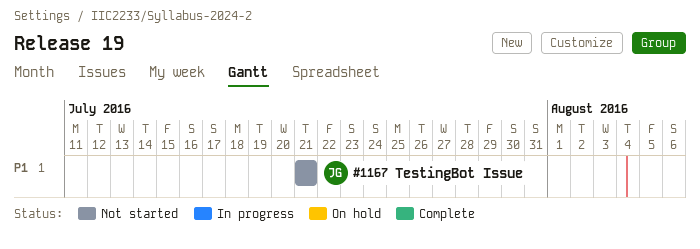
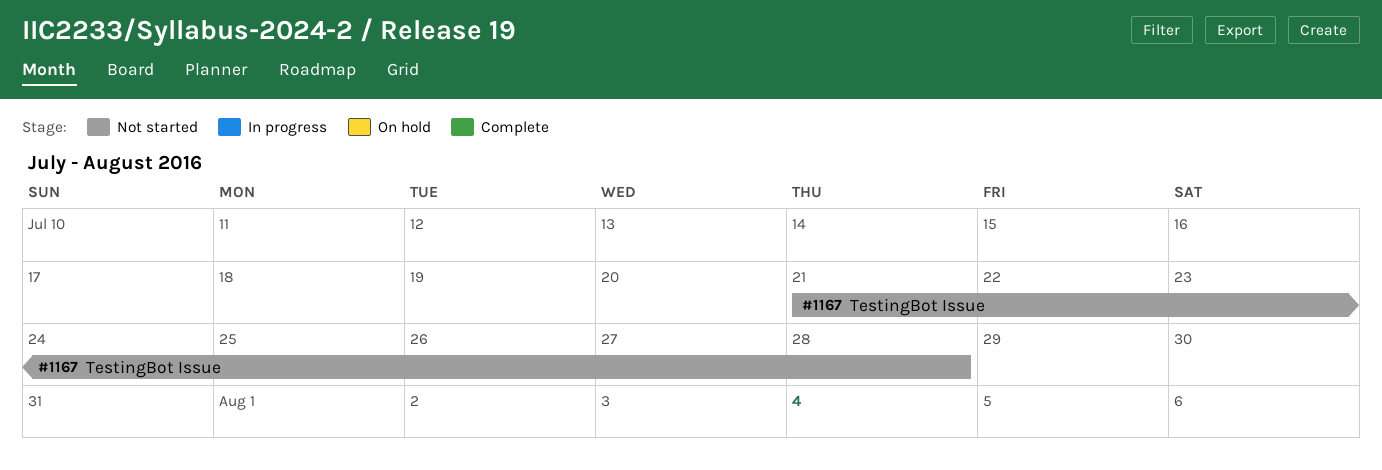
#1167, due: Jul 21 -> Jul 28

